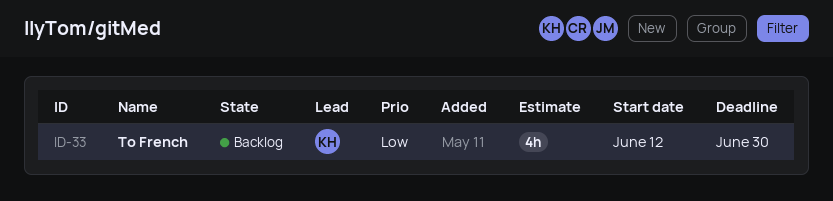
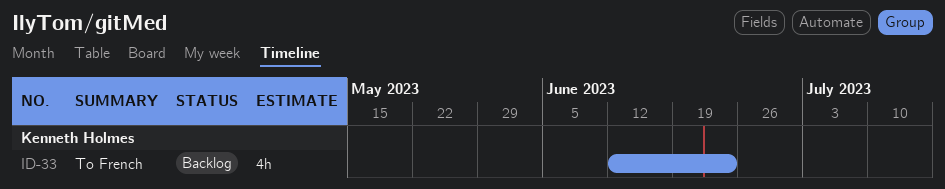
ID-33, due: Jun 30 -> Jun 23

